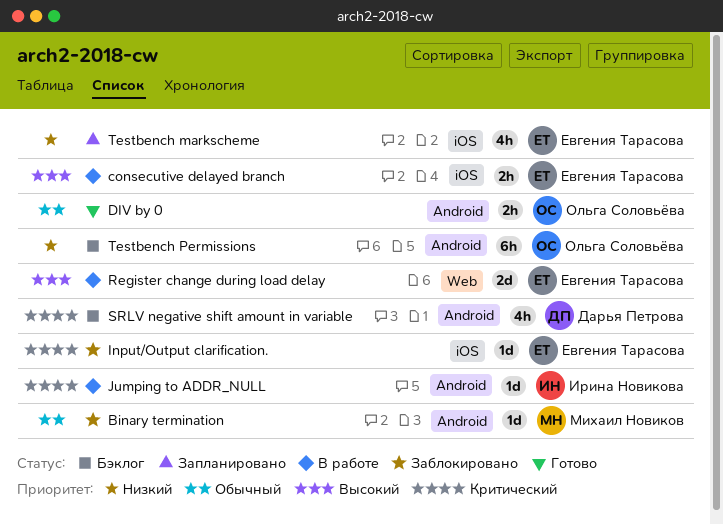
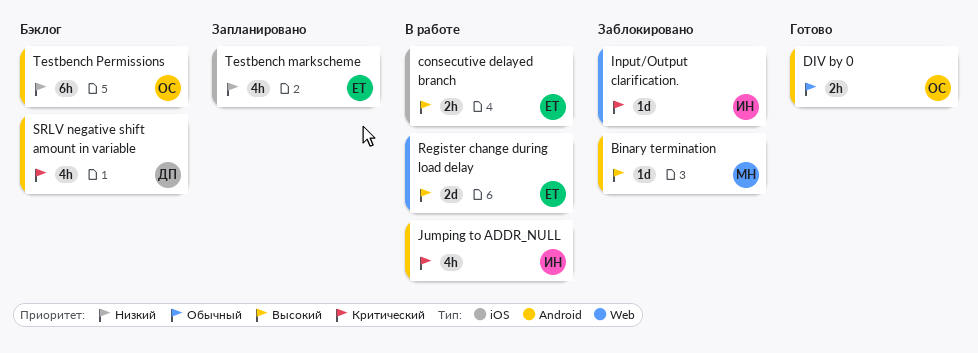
Binary termination, priority: Обычный -> Высокий
Input/Output clarification., owner: Евгения Тарасова -> Ирина Новикова
Input/Output clarification., label: iOS -> Web
Jumping to ADDR_NULL, estimate: 1d -> 4h

